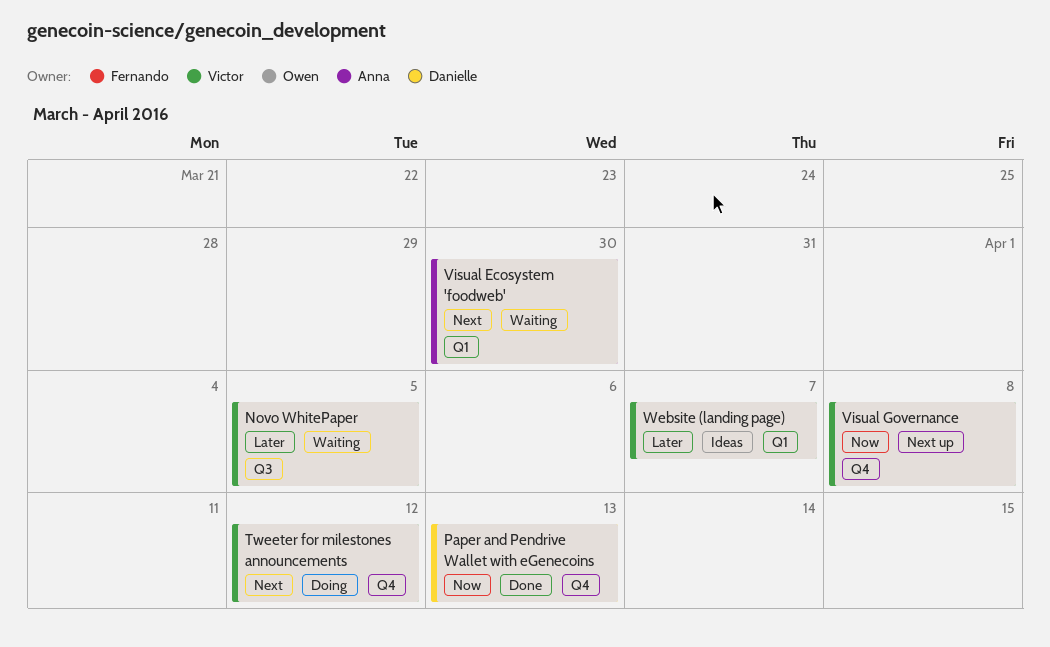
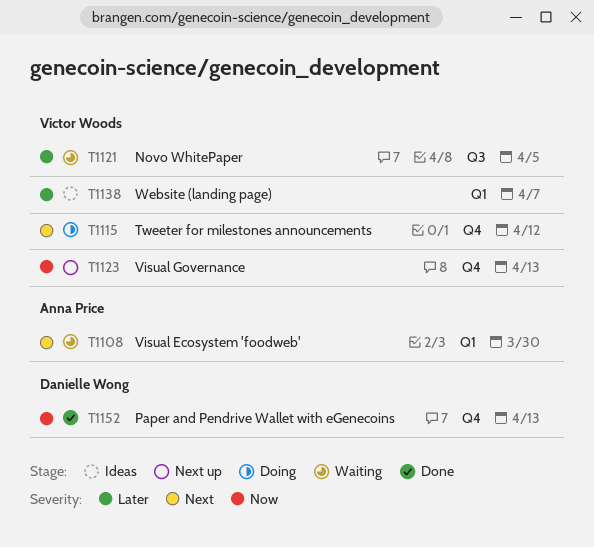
Visual Governance, due: Apr 8 -> Apr 13

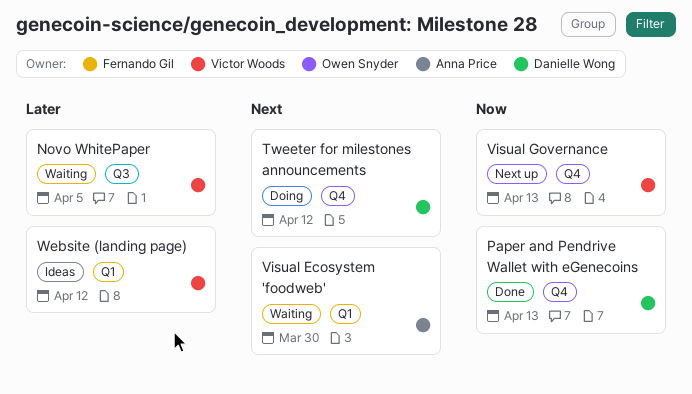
Tweeter for milestones announcements, owner: Victor Woods -> Danielle Wong
Website (landing page), due: Apr 7 -> Apr 12

